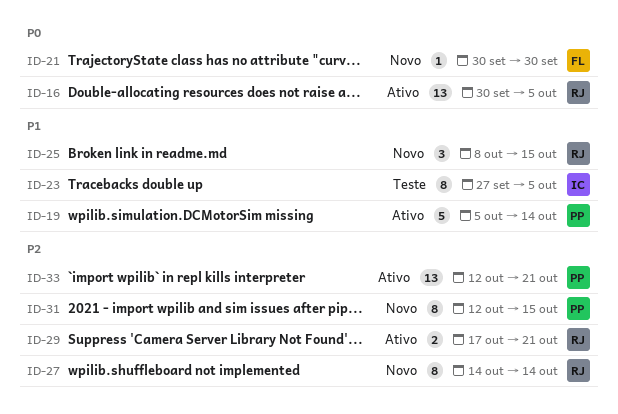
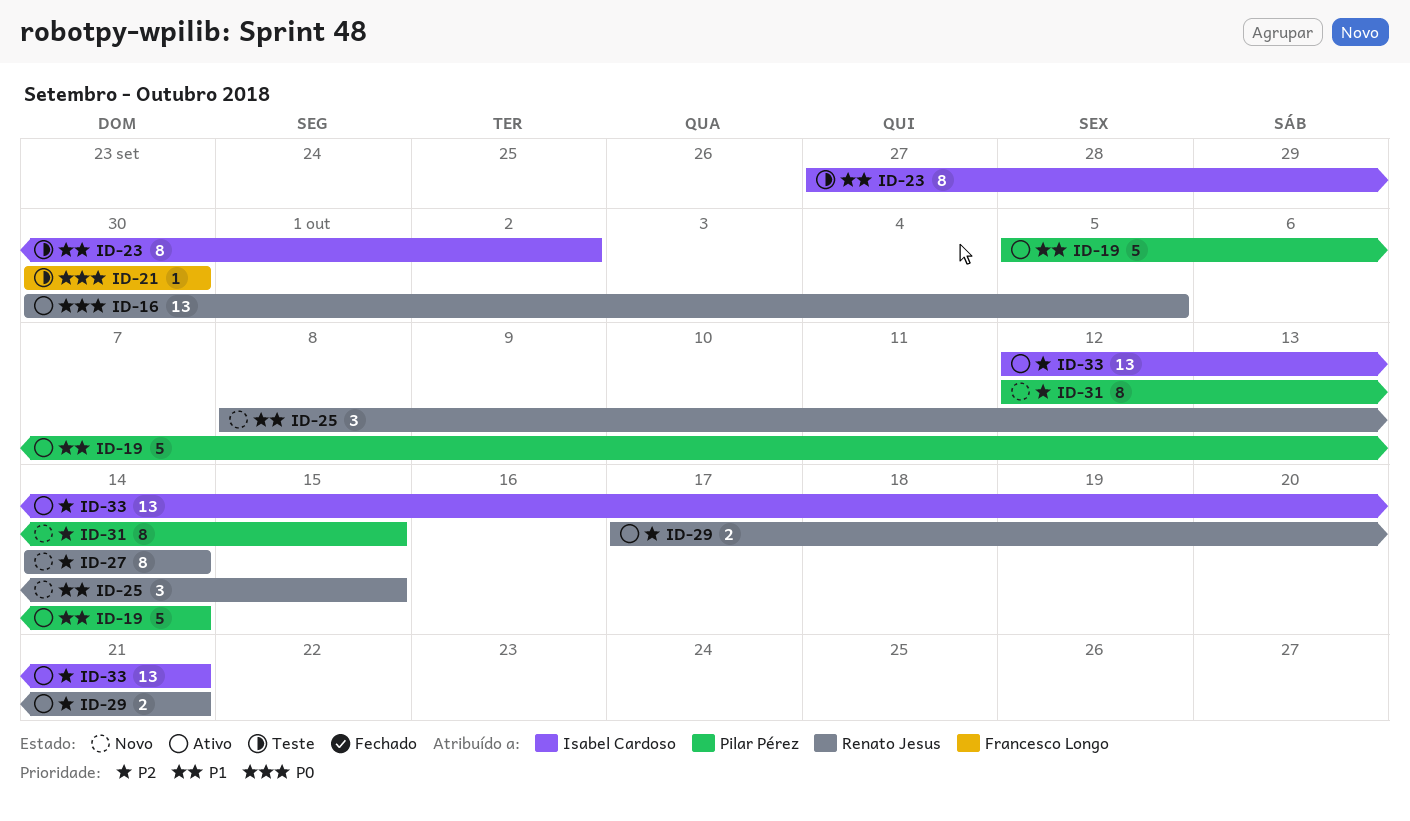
ID-21, status: Novo -> Teste
ID-23, due: Oct 5 -> Oct 2
ID-33, owner: Pilar Pérez -> Isabel Cardoso

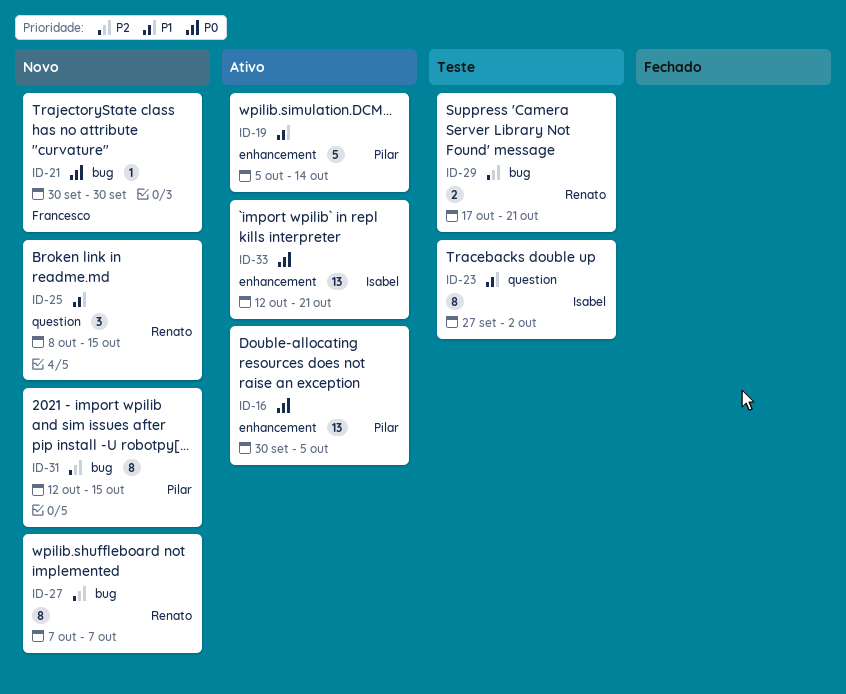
ID-16, owner: Renato Jesus -> Pilar Pérez
ID-21, status: Teste -> Novo
ID-27, start: Oct 14 -> Oct 7
ID-27, due: Oct 14 -> Oct 7
ID-29, status: Ativo -> Teste
ID-33, priority: P2 -> P0

